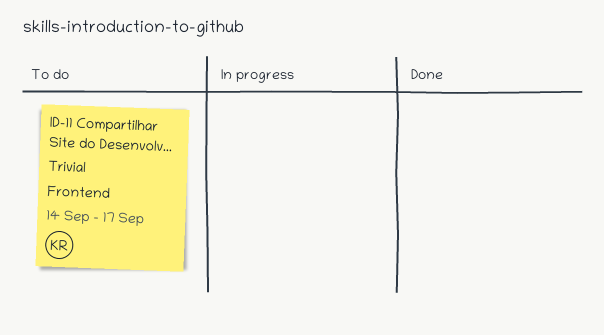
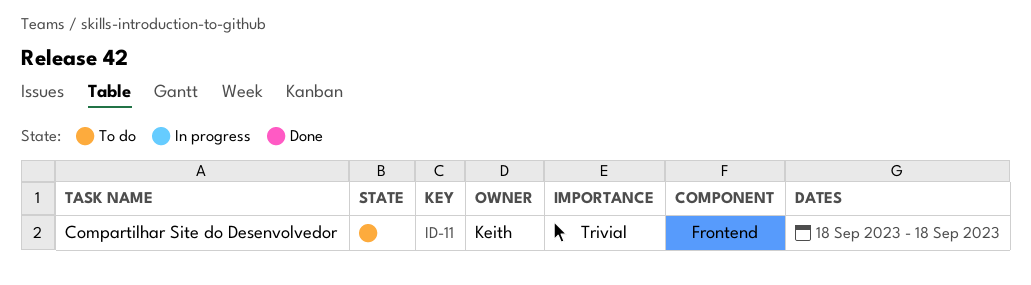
ID-11, start: Sep 14 -> Sep 18
ID-11, due: Sep 17 -> Sep 18

